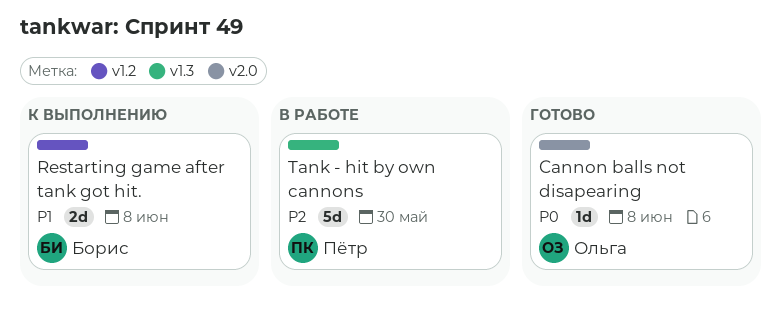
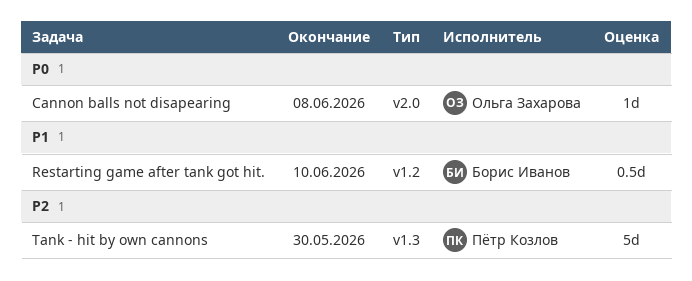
Restarting game after tank got hit., estimate: 2d -> 0.5d
Restarting game after tank got hit., due: Jun 8 -> Jun 10

